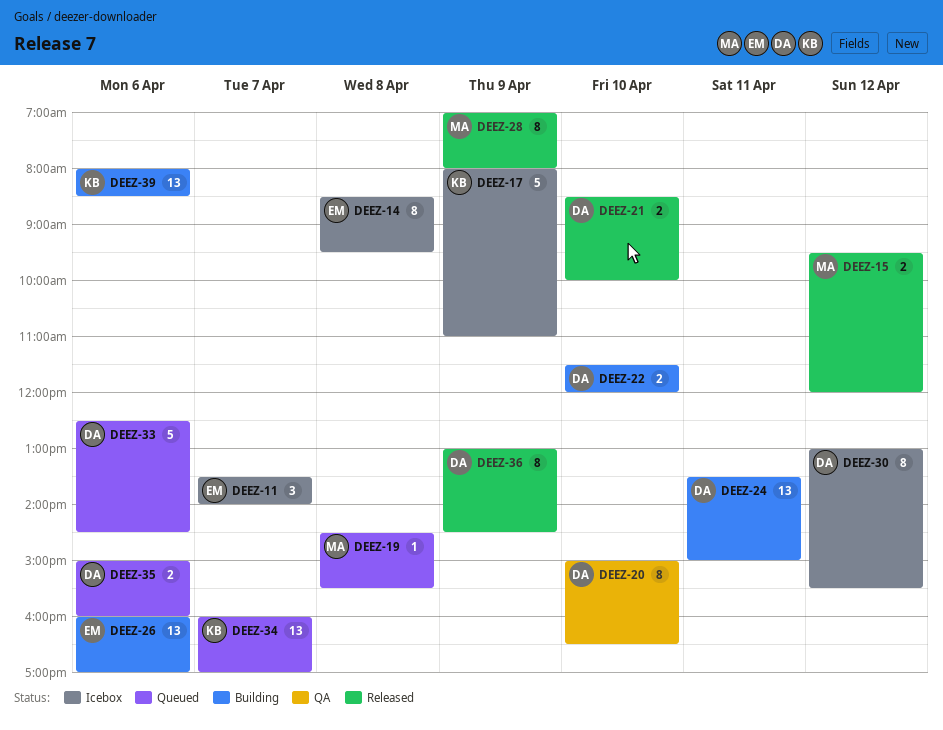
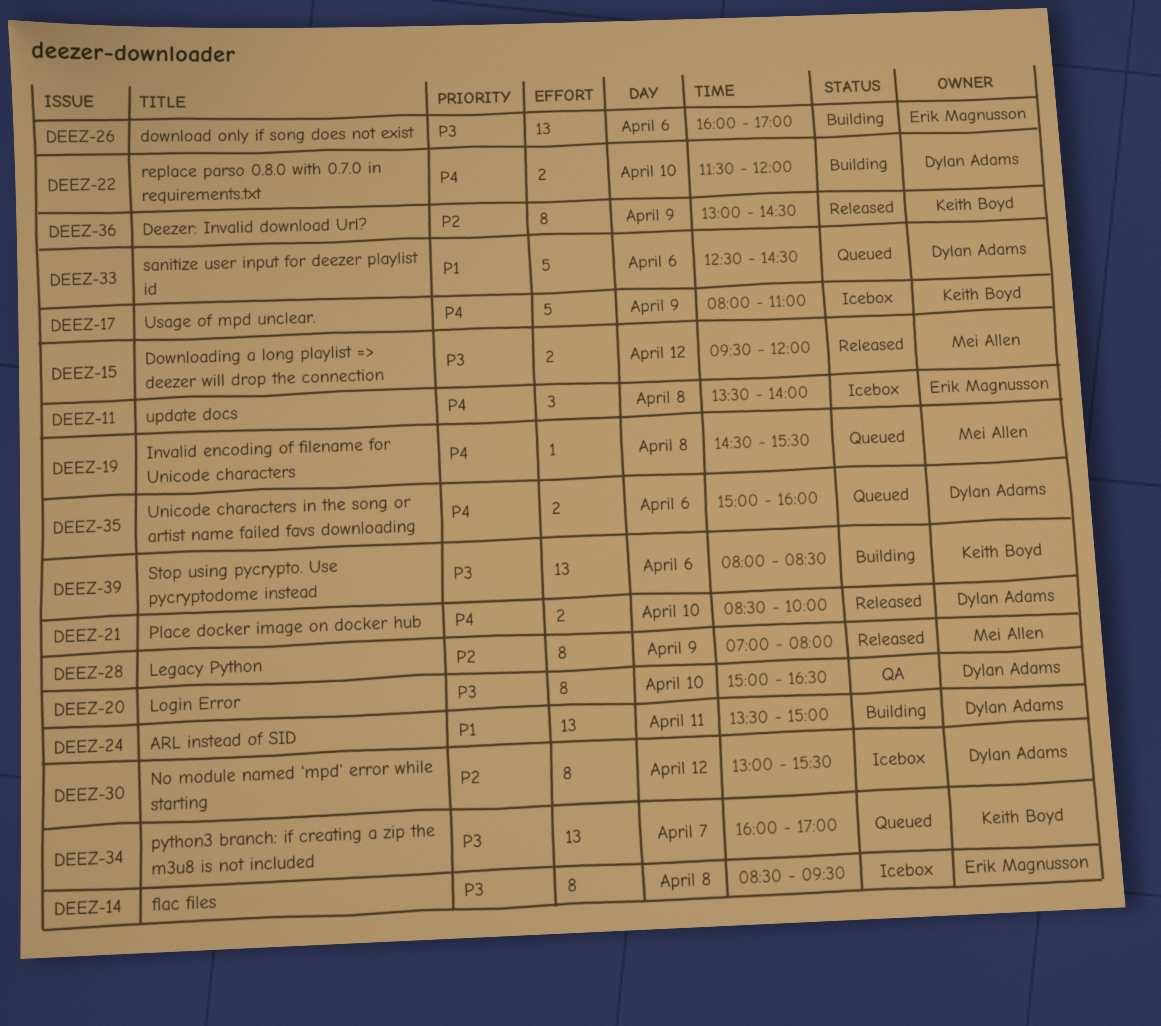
DEEZ-11, day: Apr 7 -> Apr 8
DEEZ-36, owner: Dylan Adams -> Keith Boyd

